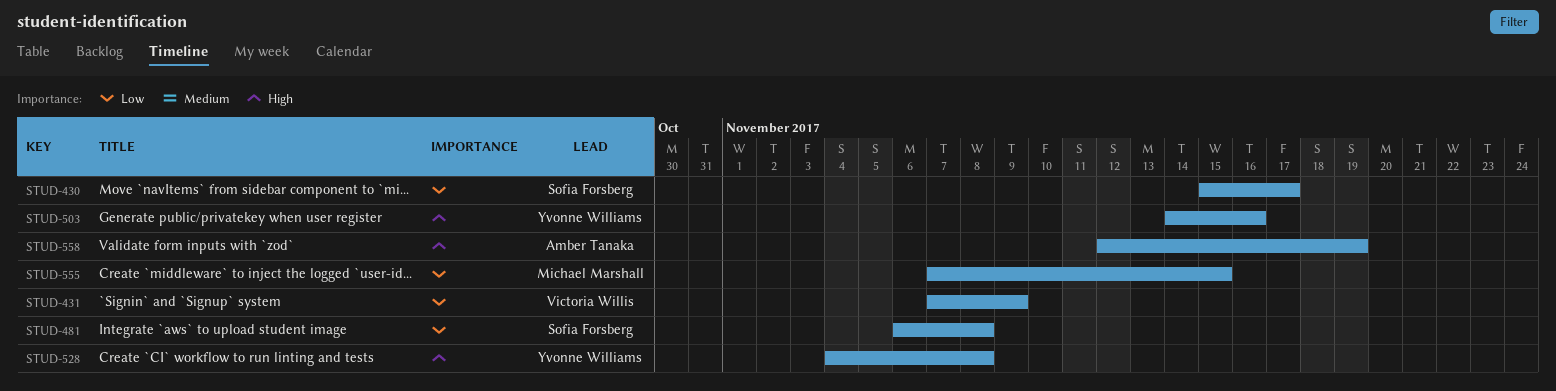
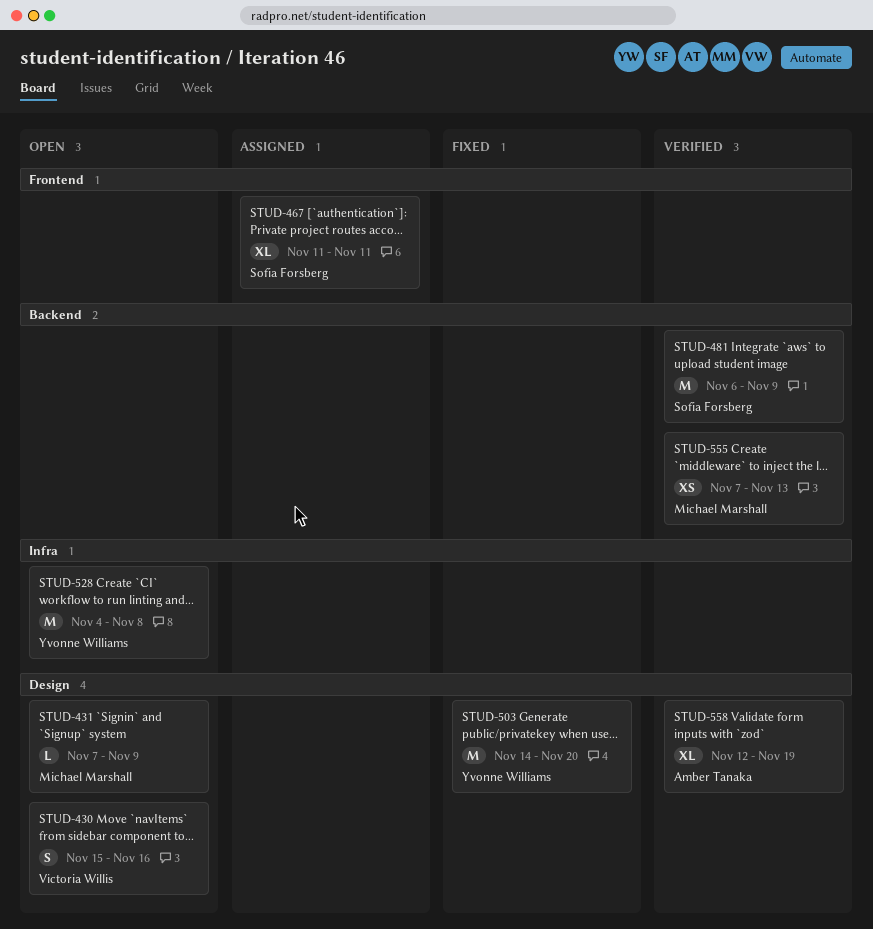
STUD-430, owner: Sofia Forsberg -> Victoria Willis
STUD-430, due: Nov 17 -> Nov 16
STUD-431, owner: Victoria Willis -> Michael Marshall
STUD-467: none -> present
STUD-481, due: Nov 8 -> Nov 9
STUD-503, due: Nov 16 -> Nov 20
STUD-555, due: Nov 15 -> Nov 13

